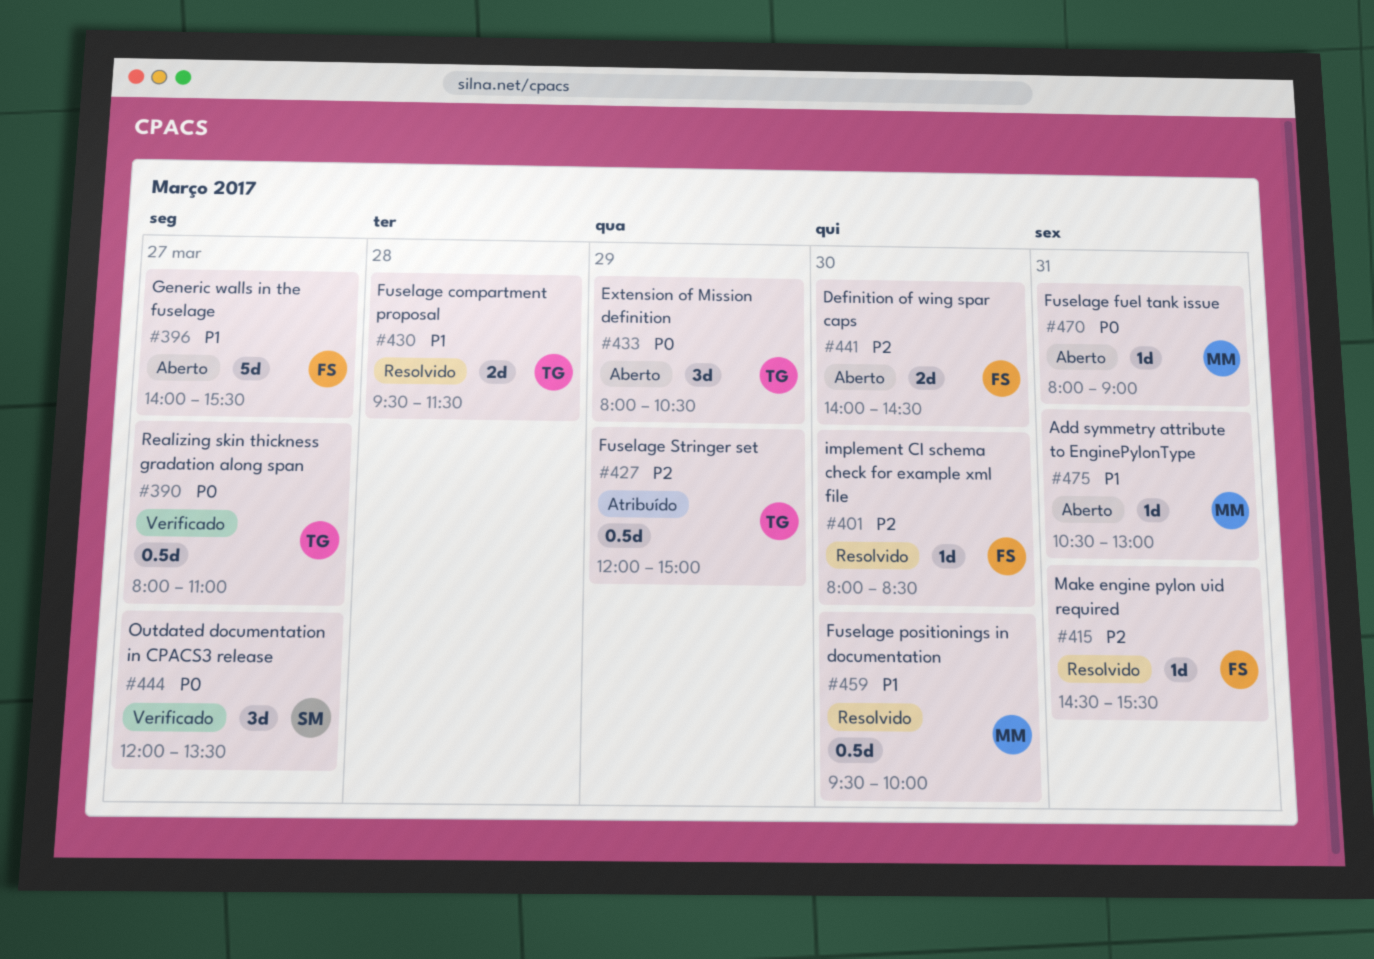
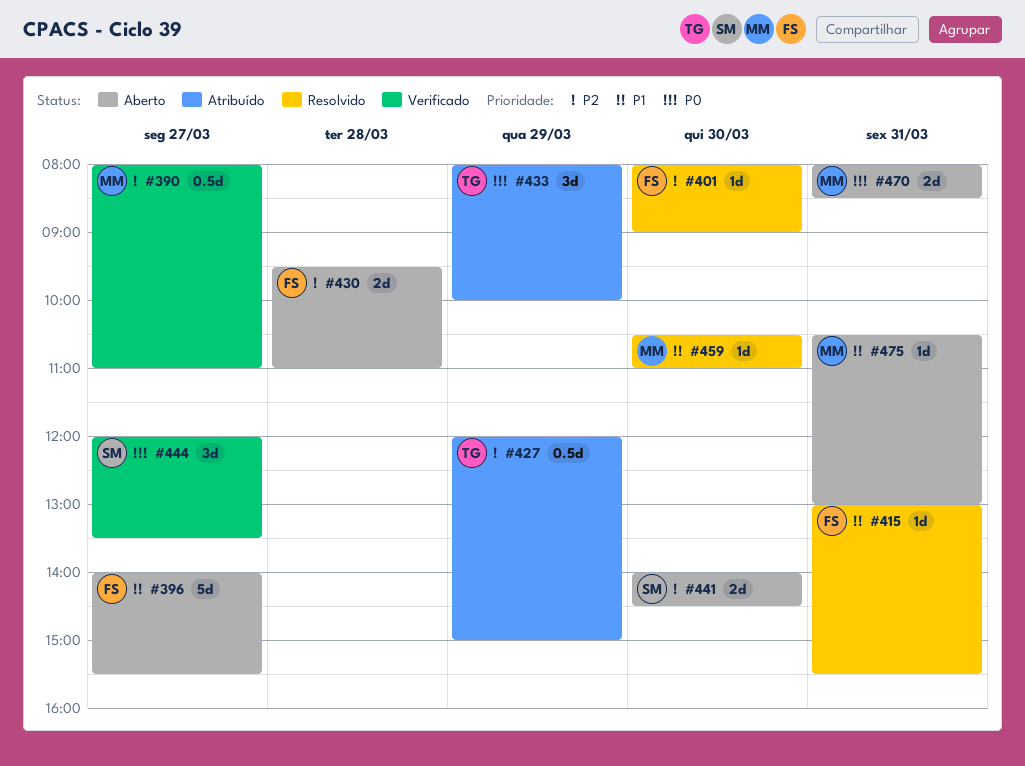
#390, owner: TG -> MM
#390, priority: P0 -> P2
#401, ends: 08:30 -> 09:00
#415, priority: P2 -> P1
#415, begins: 14:30 -> 13:00
#430, status: Resolvido -> Aberto
#430, owner: TG -> FS
#430, priority: P1 -> P2
#430, ends: 11:30 -> 11:00
#433, status: Aberto -> Atribuído
#433, ends: 10:30 -> 10:00
#441, owner: FS -> SM
#459, estimate: 0.5d -> 1d
#459, begins: 09:30 -> 10:30
#459, ends: 10:00 -> 11:00
#470, estimate: 1d -> 2d
#470, ends: 09:00 -> 08:30

